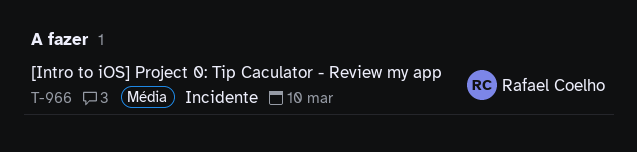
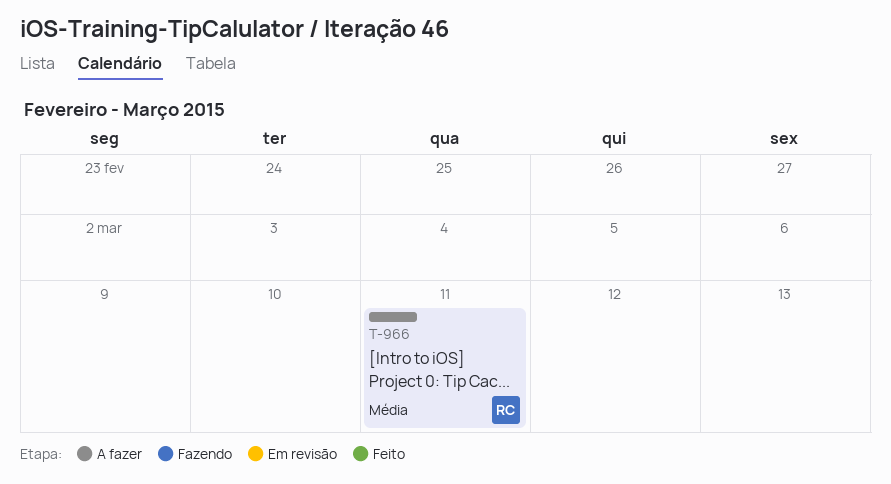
T-966, due: Mar 10 -> Mar 11

